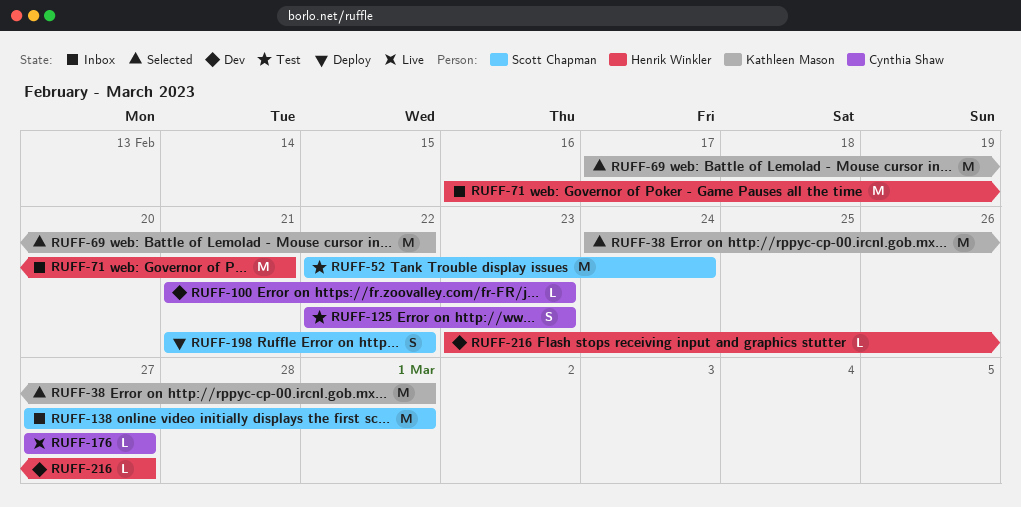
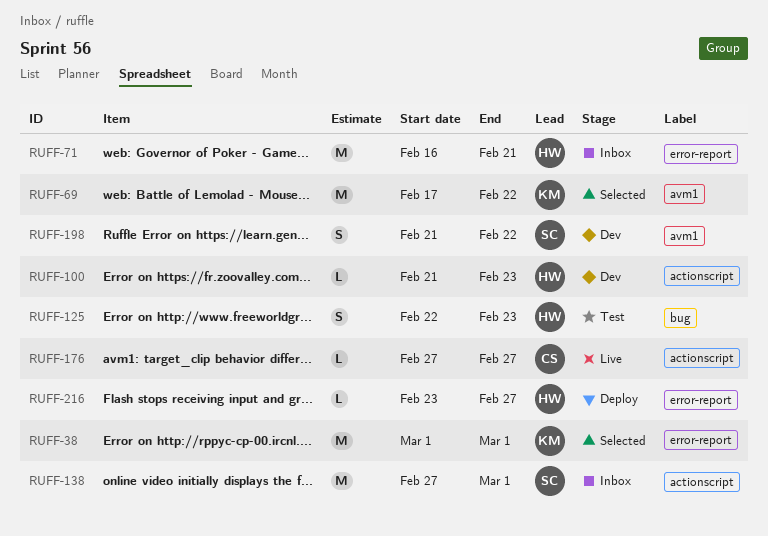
RUFF-38, start: Feb 24 -> Mar 1
RUFF-52: present -> none
RUFF-100, owner: Cynthia Shaw -> Henrik Winkler
RUFF-125, owner: Cynthia Shaw -> Henrik Winkler
RUFF-198, status: Deploy -> Dev
RUFF-216, status: Dev -> Deploy

